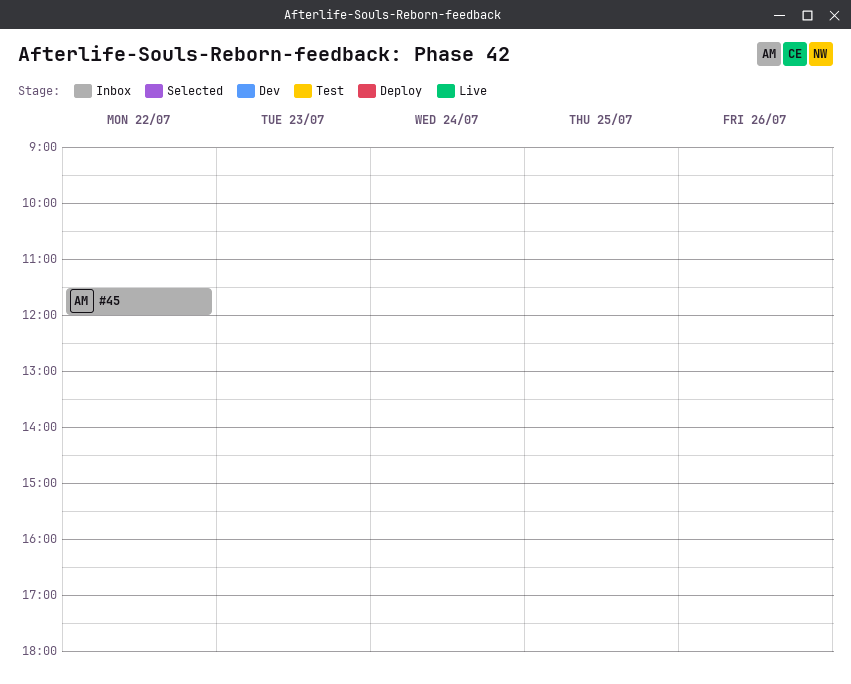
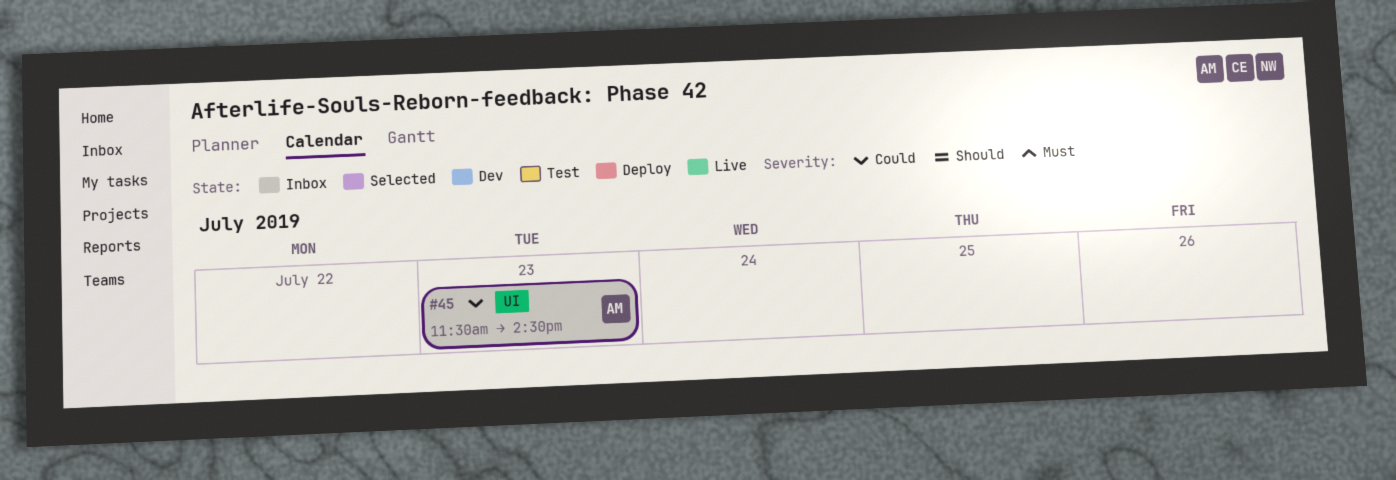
#45, day: Jul 22 -> Jul 23
#45, ends: 12:00 -> 14:30

